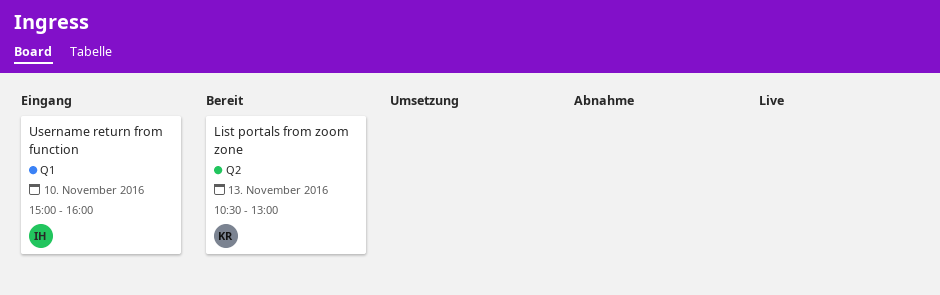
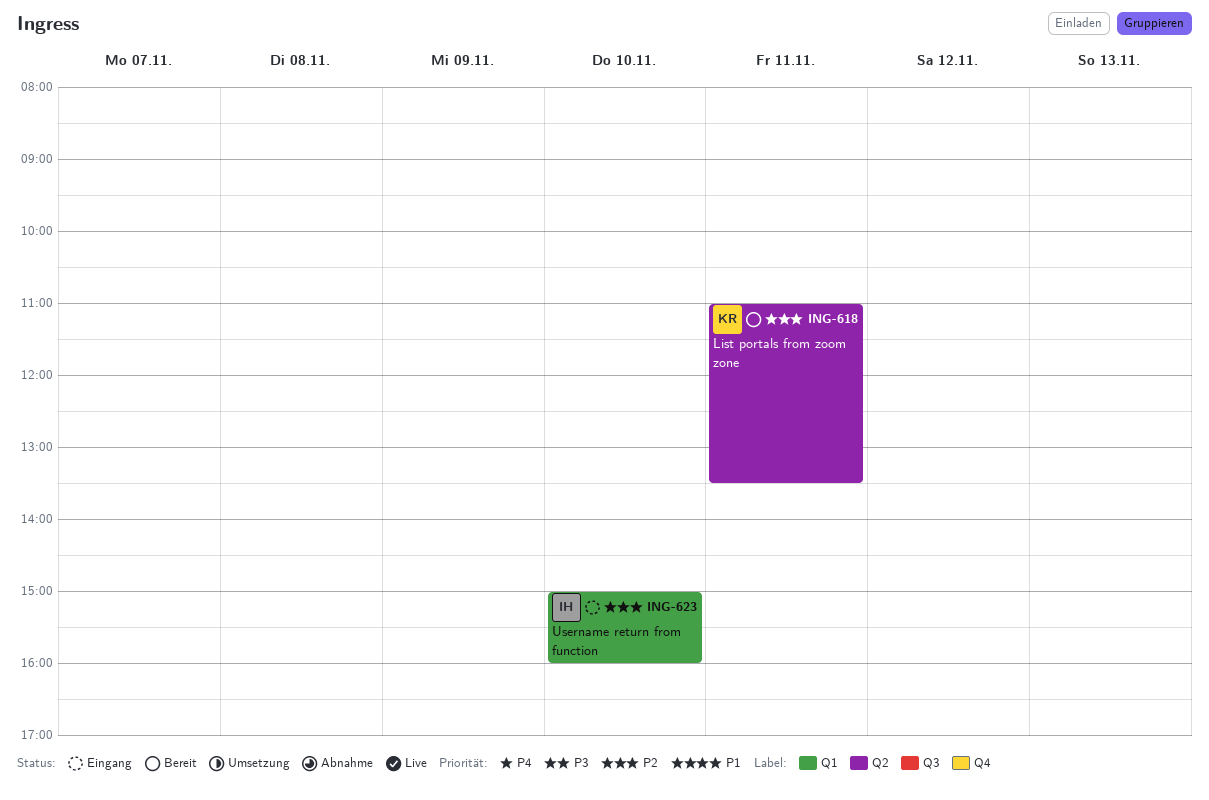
List portals from zoom zone, day: Nov 13 -> Nov 11
List portals from zoom zone, begins: 10:30 -> 11:00
List portals from zoom zone, ends: 13:00 -> 13:30

